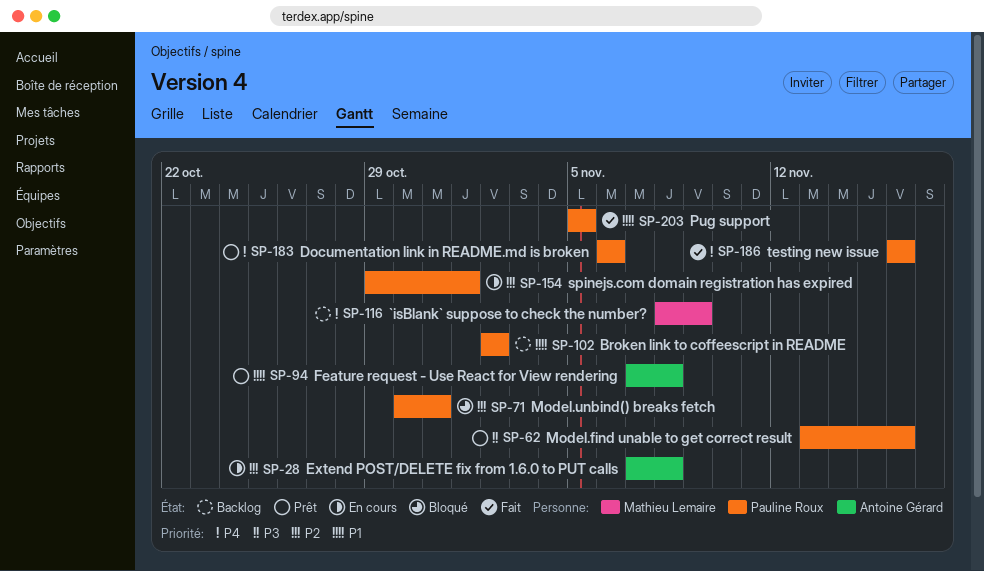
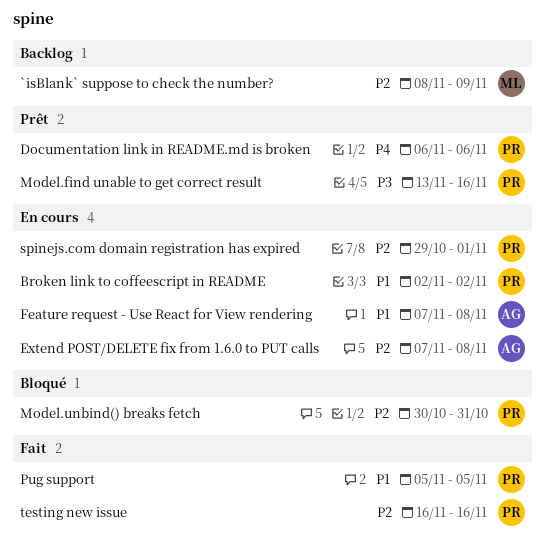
`isBlank` suppose to check the number?, priority: P4 -> P2
Broken link to coffeescript in README, status: Backlog -> En cours
Feature request - Use React for View rendering, status: Prêt -> En cours
testing new issue, priority: P4 -> P2

